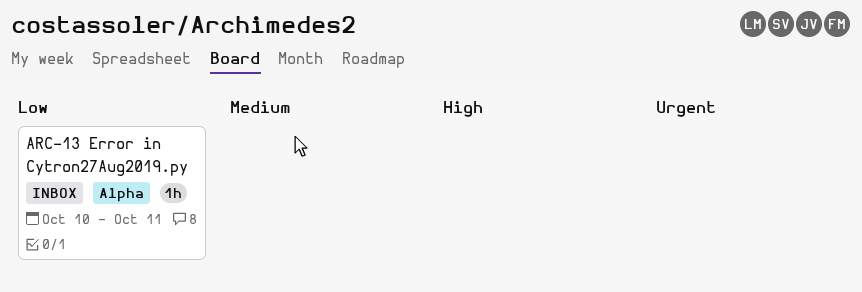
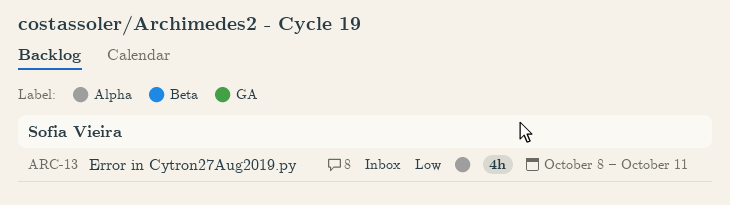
ARC-13, estimate: 1h -> 4h
ARC-13, start: Oct 10 -> Oct 8

